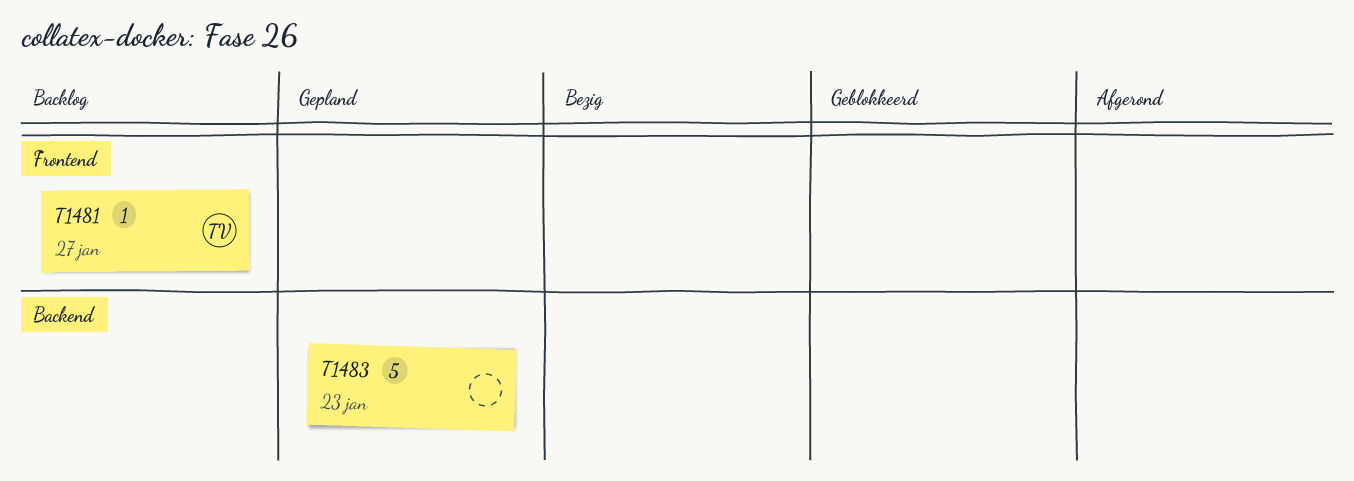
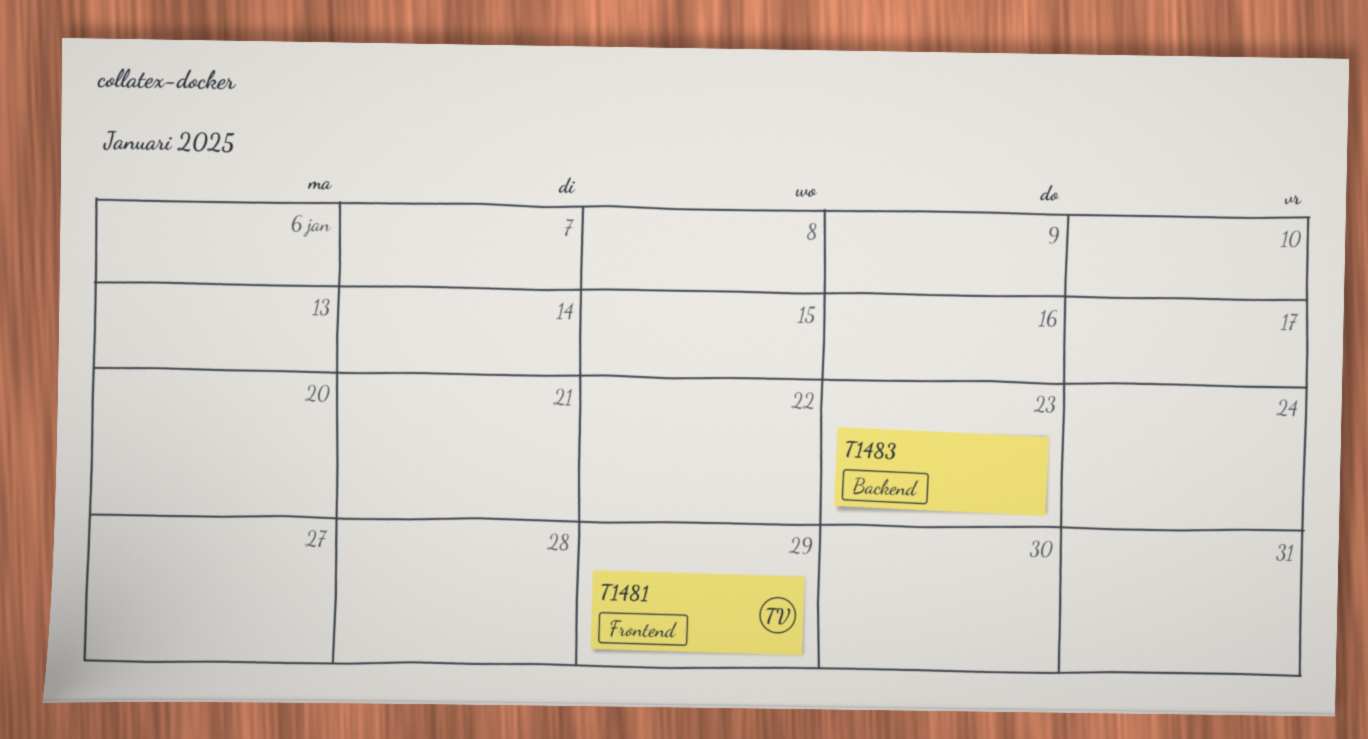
T1481, due: Jan 27 -> Jan 29

